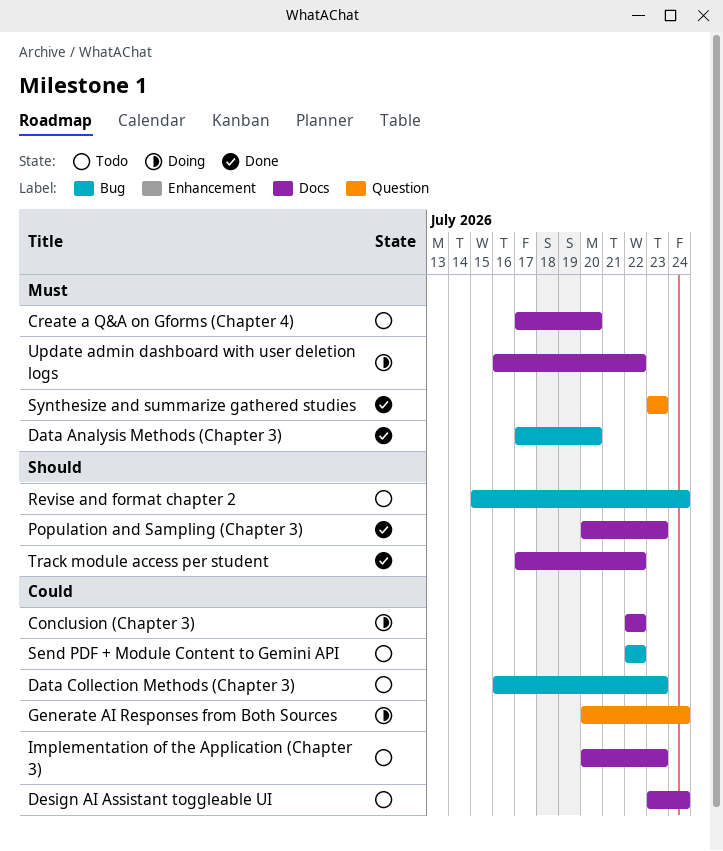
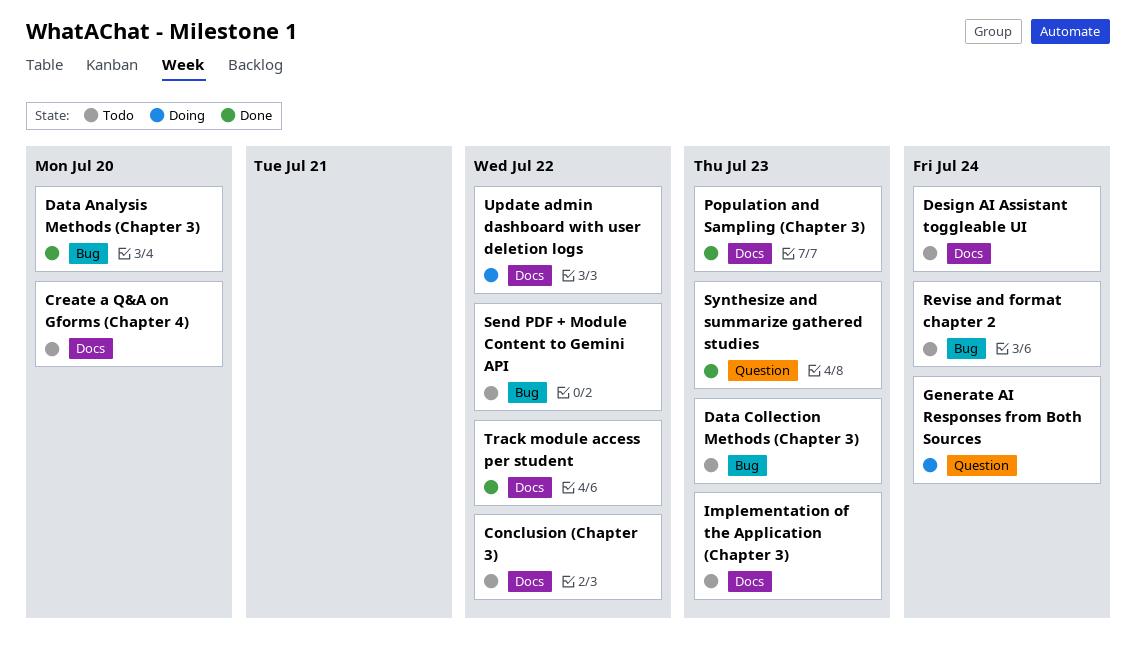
Conclusion (Chapter 3), status: Doing -> Todo

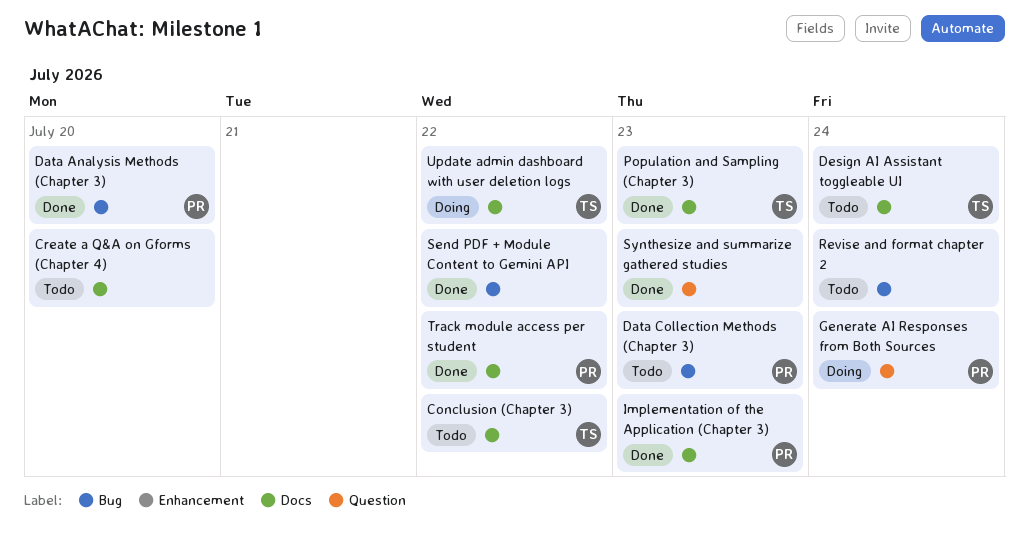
Implementation of the Application (Chapter 3), status: Todo -> Done
Send PDF + Module Content to Gemini API, status: Todo -> Done

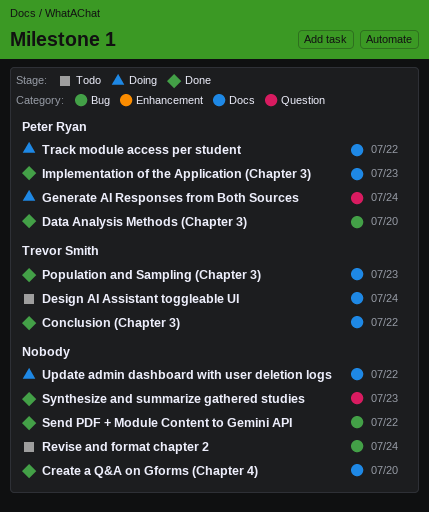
Conclusion (Chapter 3), status: Todo -> Done
Create a Q&A on Gforms (Chapter 4), status: Todo -> Done
Data Collection Methods (Chapter 3): present -> none
Track module access per student, status: Done -> Doing
Update admin dashboard with user deletion logs, owner: Trevor Smith -> none

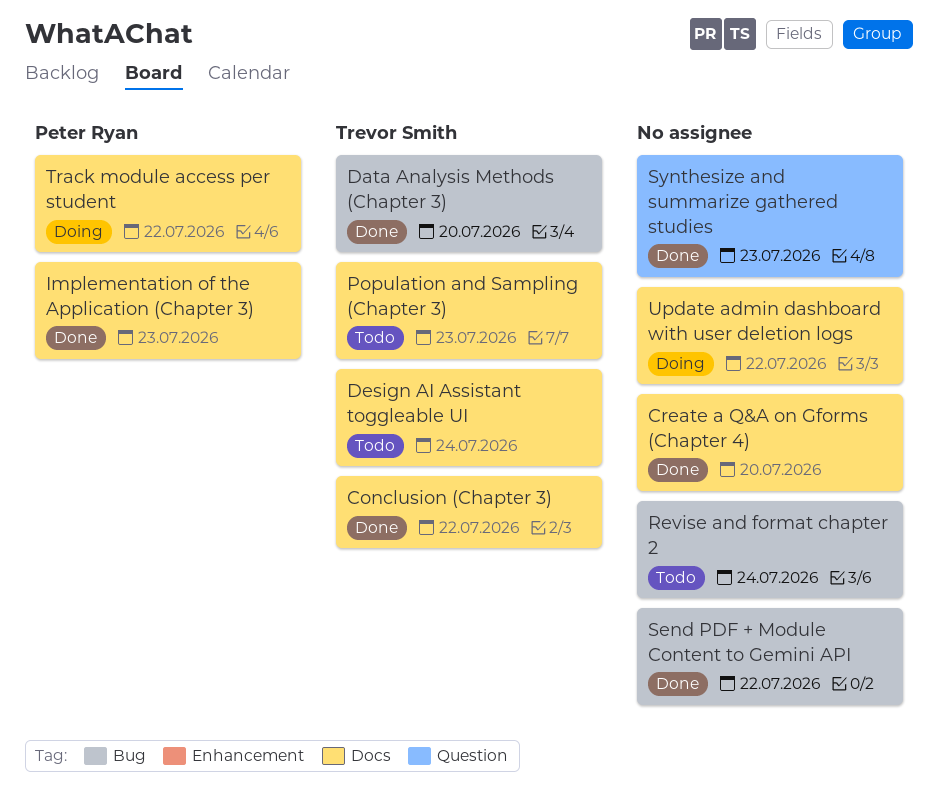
Data Analysis Methods (Chapter 3), owner: Peter Ryan -> Trevor Smith
Generate AI Responses from Both Sources: present -> none
Population and Sampling (Chapter 3), status: Done -> Todo

